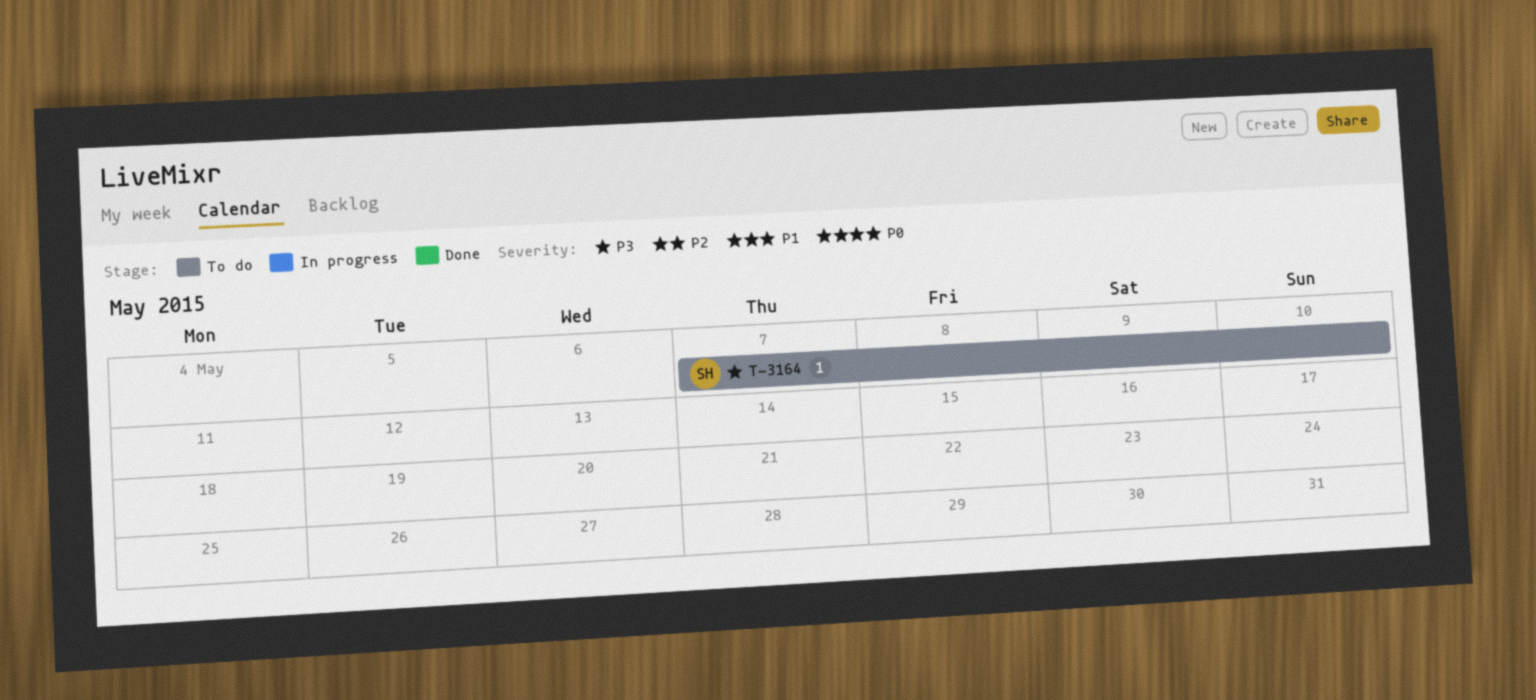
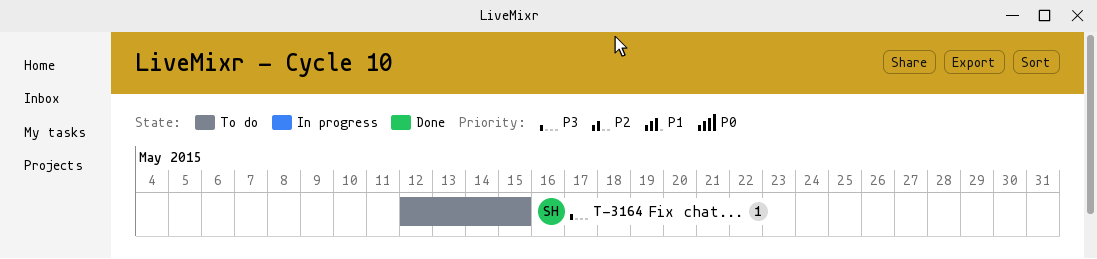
T-3164, start: May 7 -> May 12
T-3164, due: May 10 -> May 15

